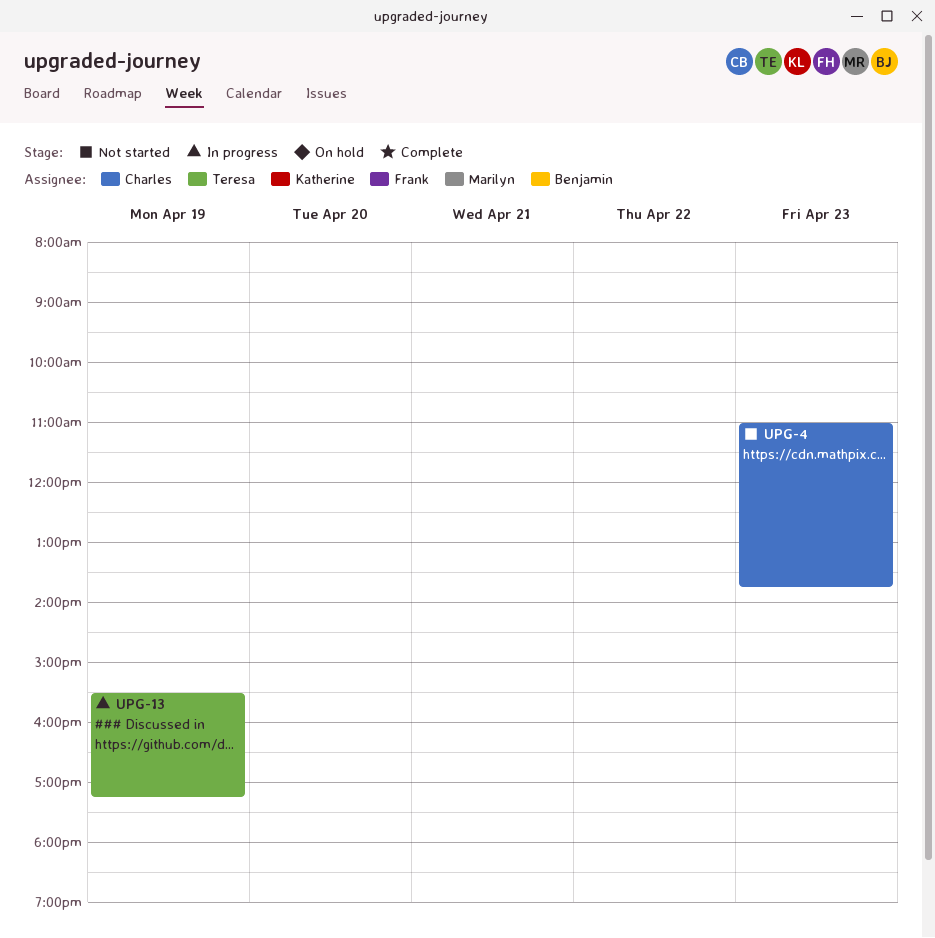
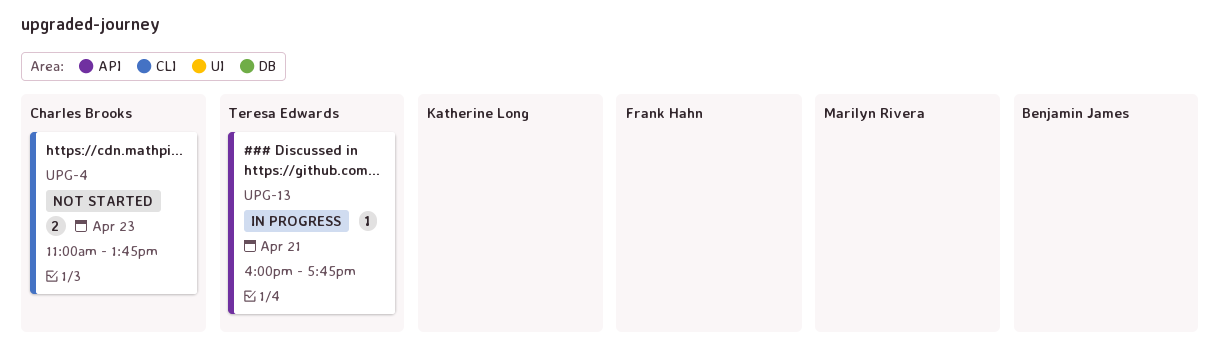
UPG-13, day: Apr 19 -> Apr 21
UPG-13, begins: 15:30 -> 16:00
UPG-13, ends: 17:15 -> 17:45

